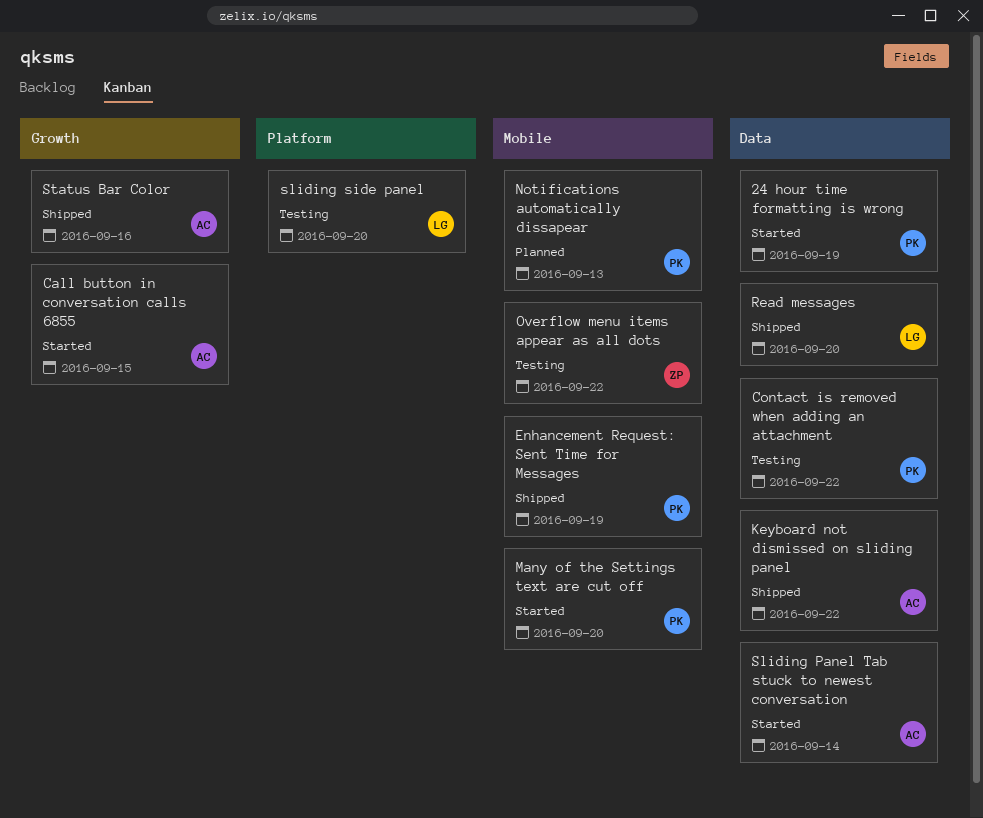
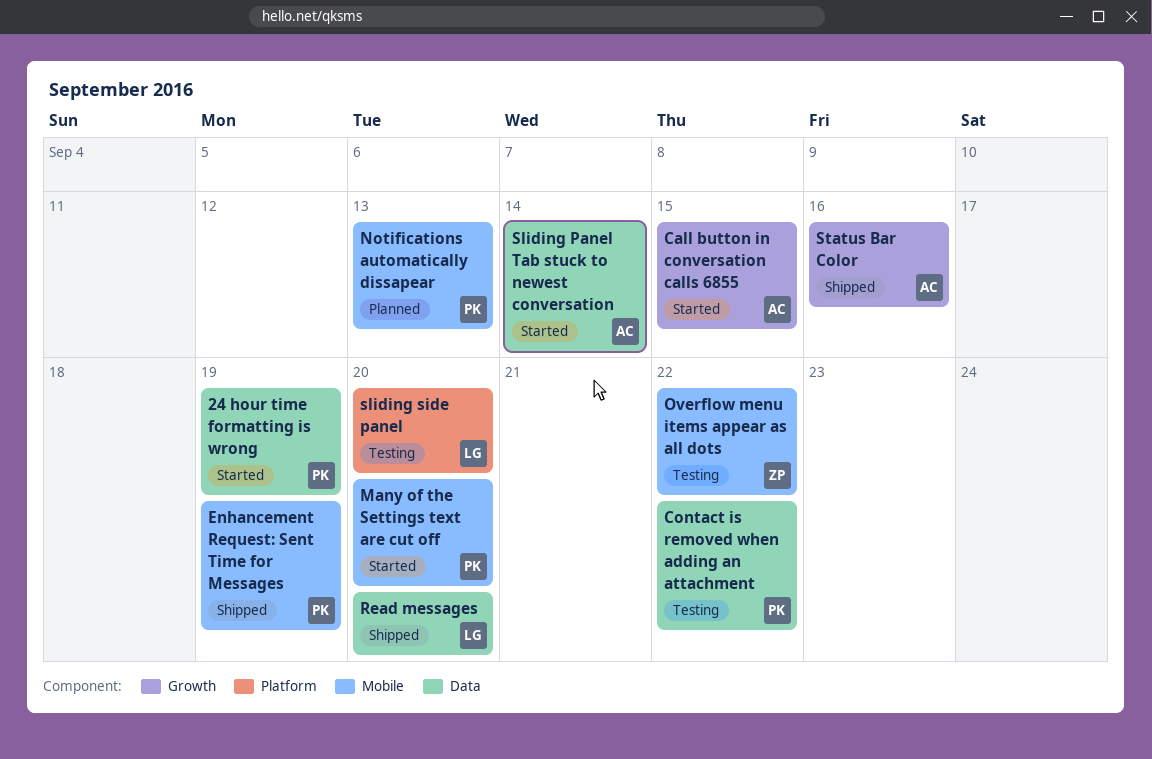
Keyboard not dismissed on sliding panel: present -> none

